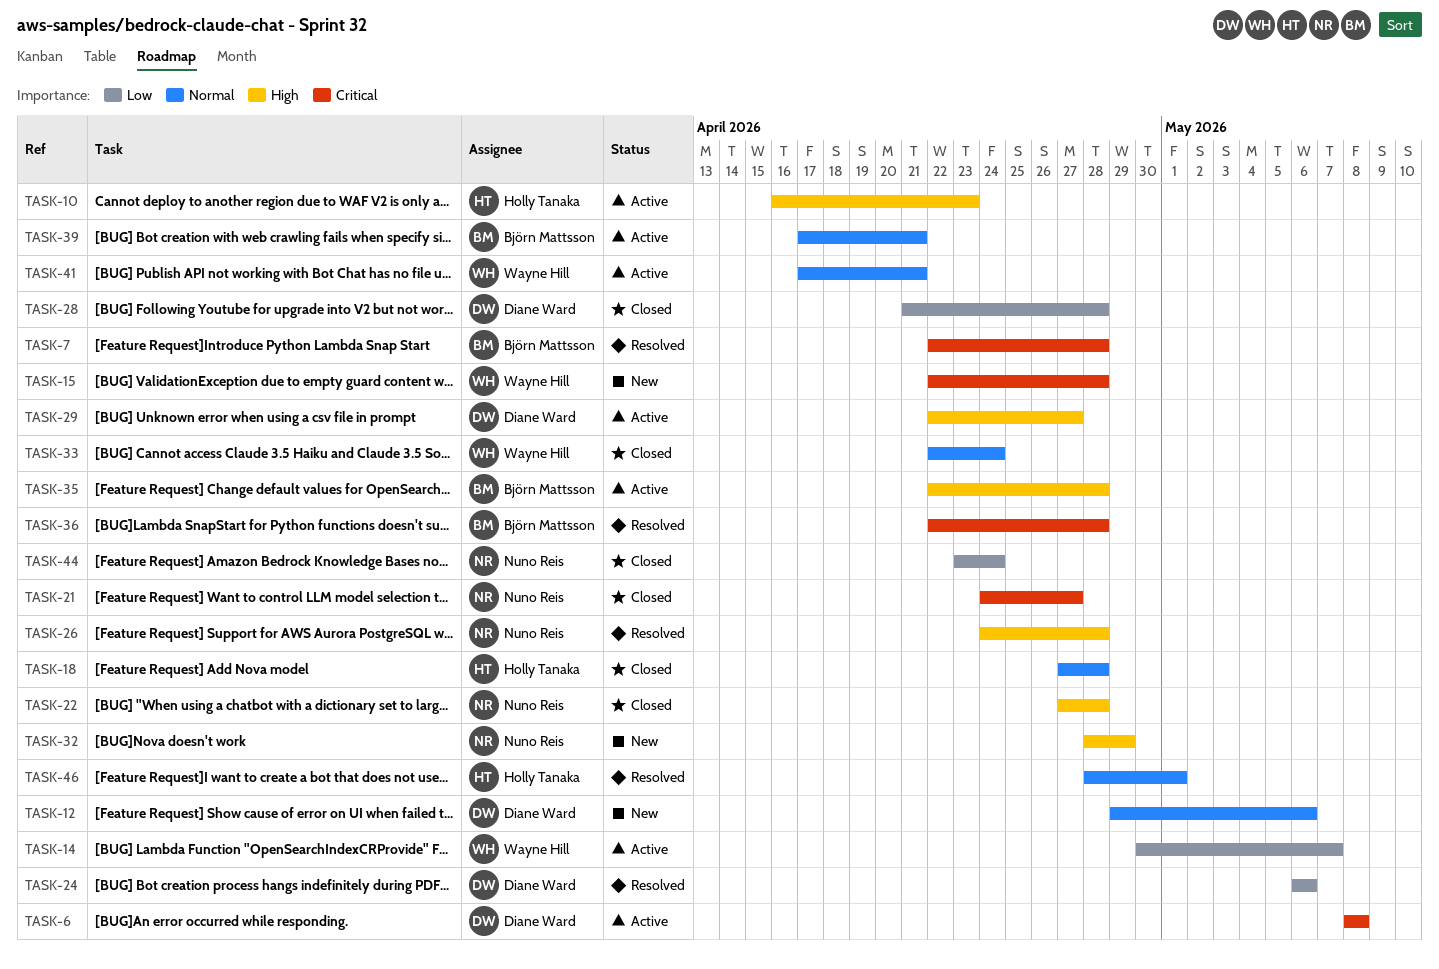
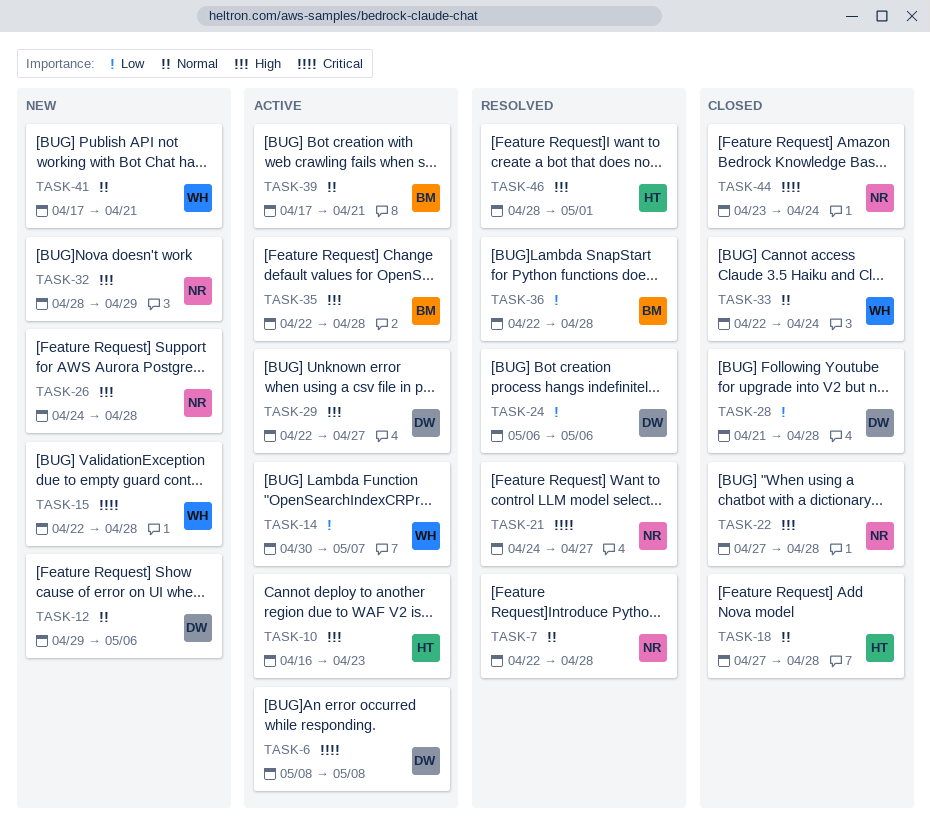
TASK-7, owner: Björn Mattsson -> Nuno Reis
TASK-7, priority: Critical -> Normal
TASK-21, status: Closed -> Resolved
TASK-26, status: Resolved -> New
TASK-36, priority: Critical -> Low
TASK-41, status: Active -> New
TASK-44, priority: Low -> Critical
TASK-46, priority: Normal -> High

